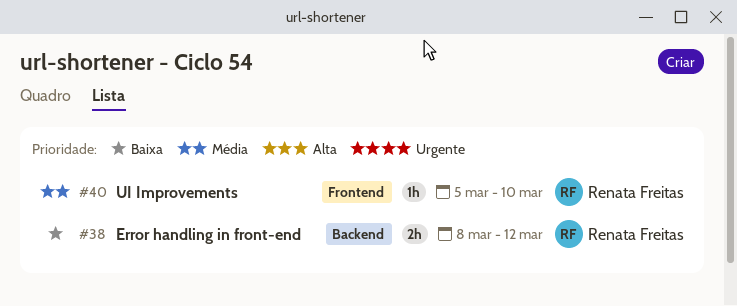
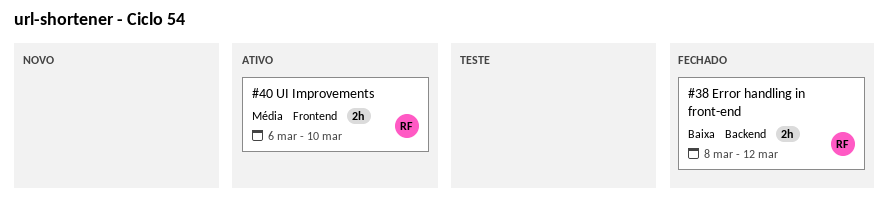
#40, estimate: 1h -> 2h
#40, start: Mar 5 -> Mar 6

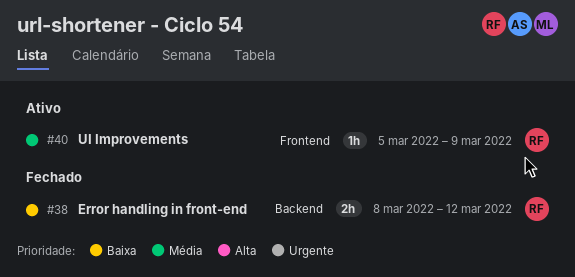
#40, estimate: 2h -> 1h
#40, start: Mar 6 -> Mar 5
#40, due: Mar 10 -> Mar 9

